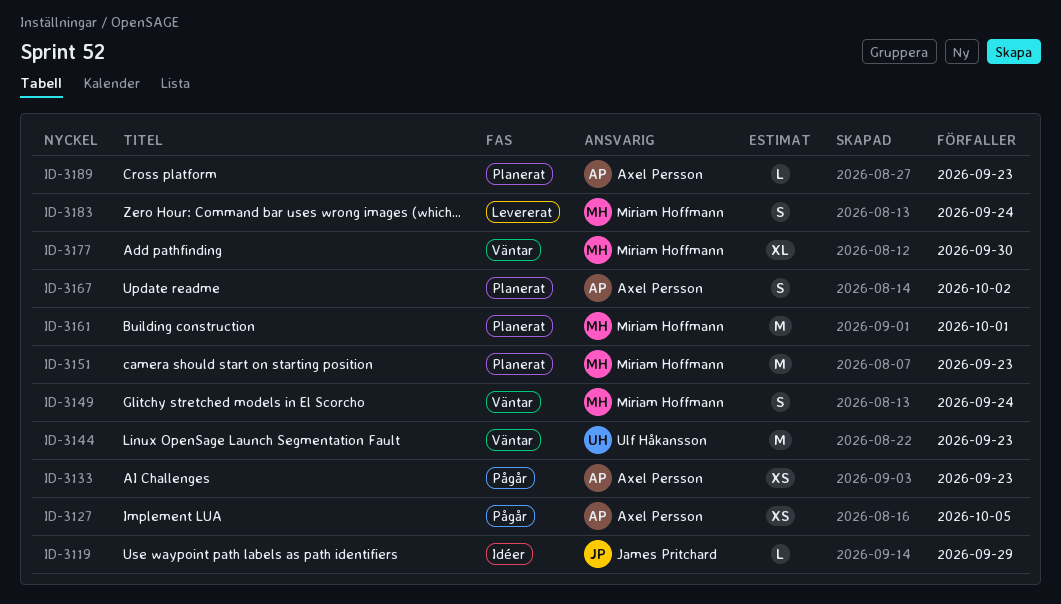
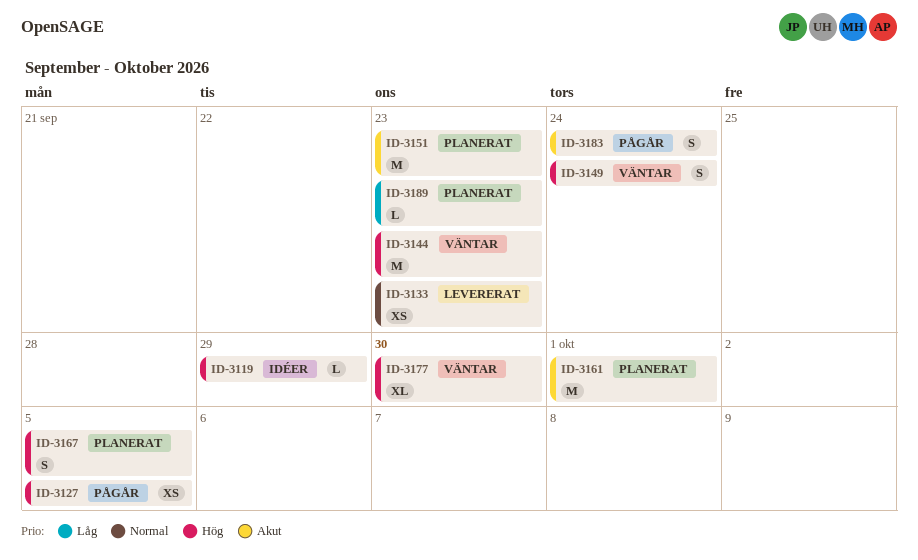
ID-3133, status: Pågår -> Levererat
ID-3167, due: Oct 2 -> Oct 5
ID-3183, status: Levererat -> Pågår

